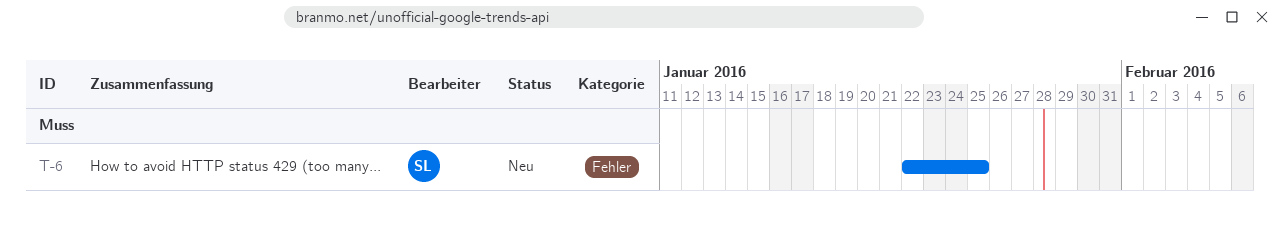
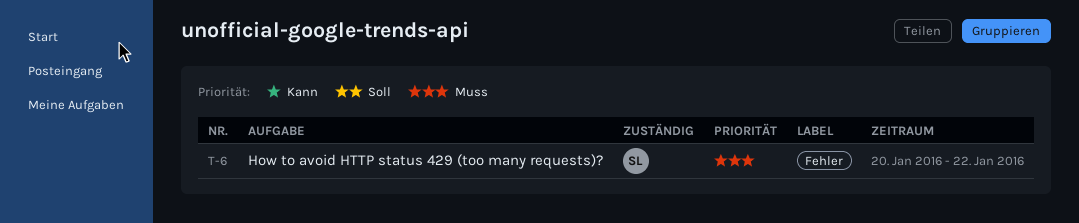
T-6, start: Jan 22 -> Jan 20
T-6, due: Jan 25 -> Jan 22

